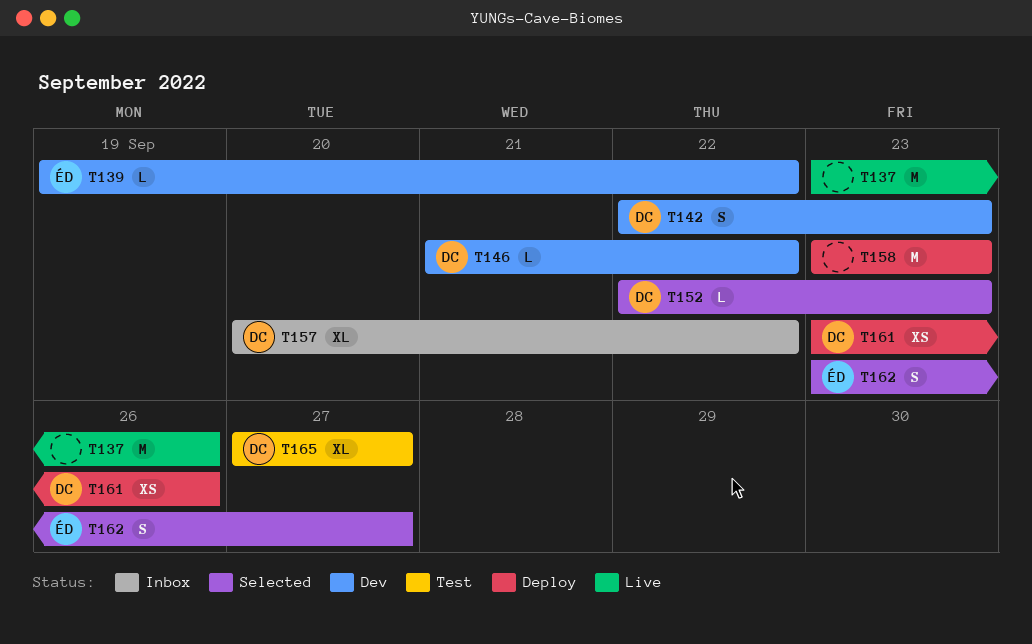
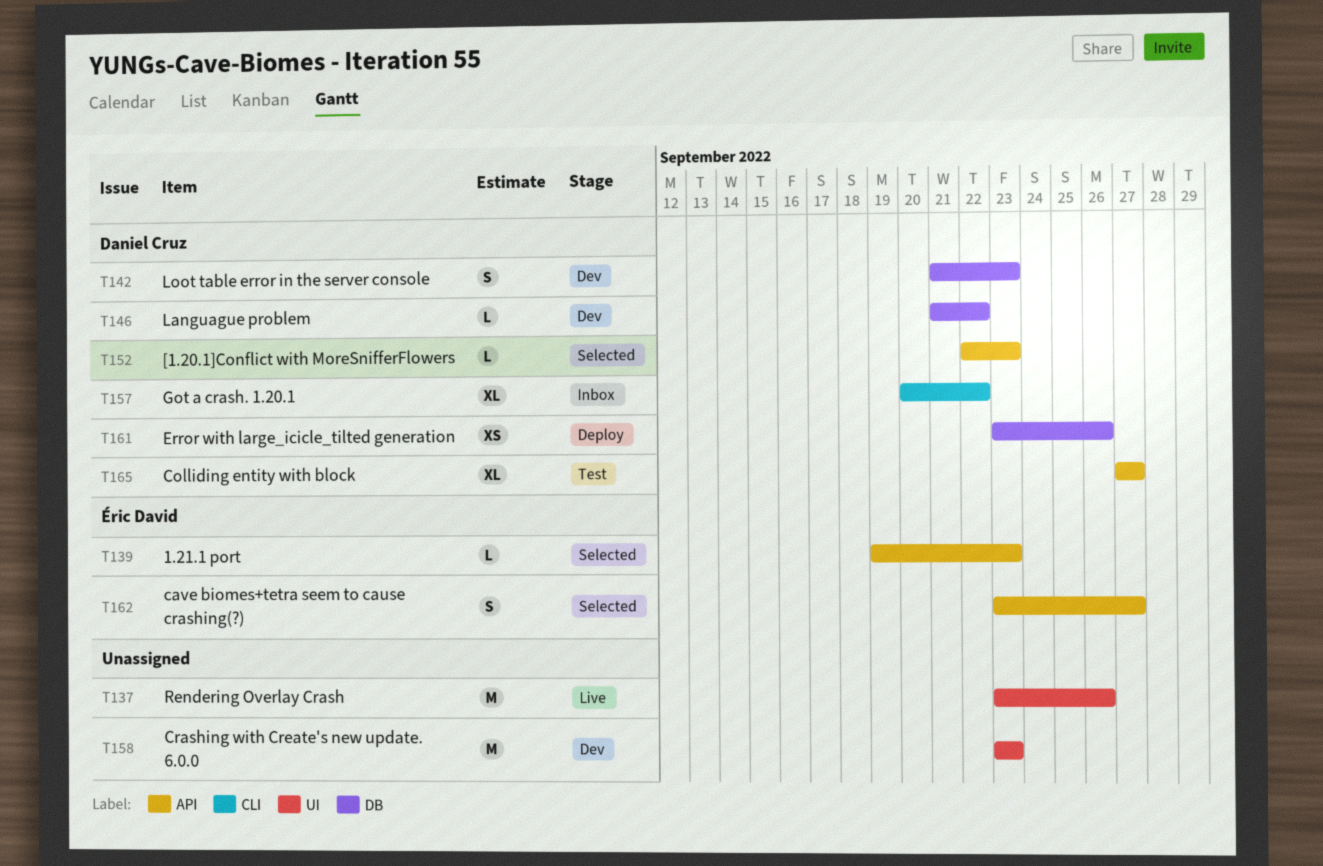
T139, status: Dev -> Selected
T139, due: Sep 22 -> Sep 23
T142, start: Sep 22 -> Sep 21
T158, status: Deploy -> Dev

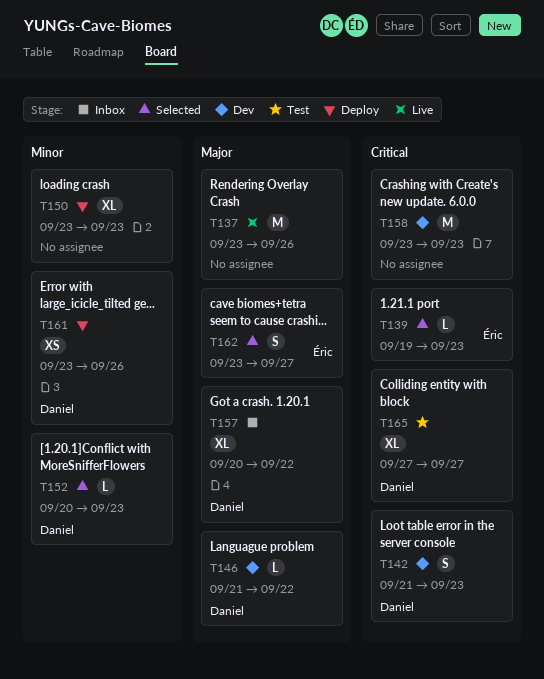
T150: none -> present
T152, start: Sep 22 -> Sep 20

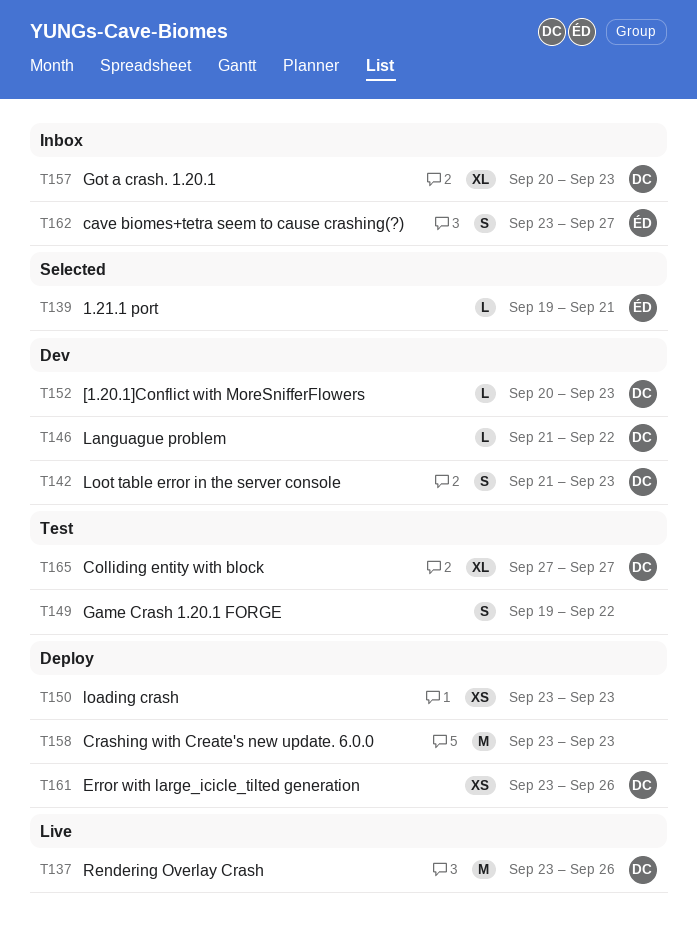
T137, owner: none -> Daniel
T139, due: Sep 23 -> Sep 21
T149: none -> present
T150, estimate: XL -> XS
T152, status: Selected -> Dev
T157, due: Sep 22 -> Sep 23
T158, status: Dev -> Deploy
T162, status: Selected -> Inbox

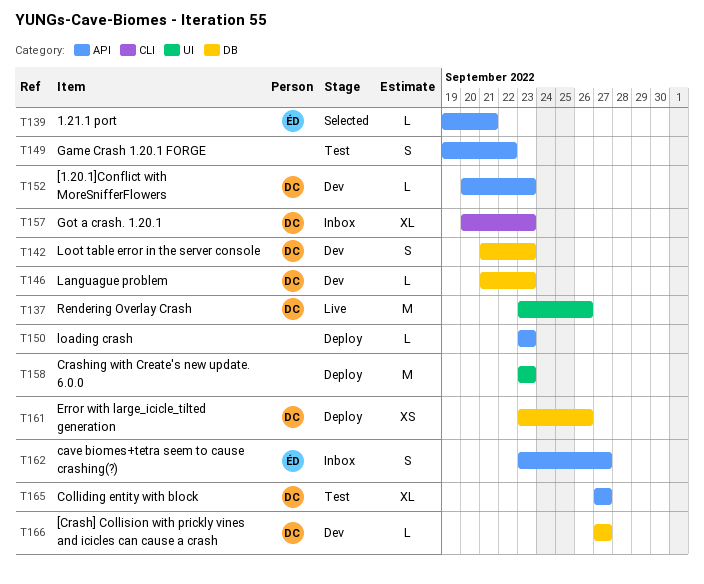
T146, due: Sep 22 -> Sep 23
T150, estimate: XS -> L
T166: none -> present

